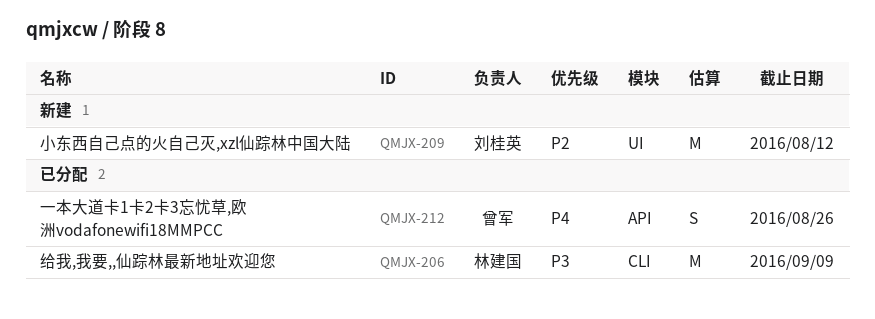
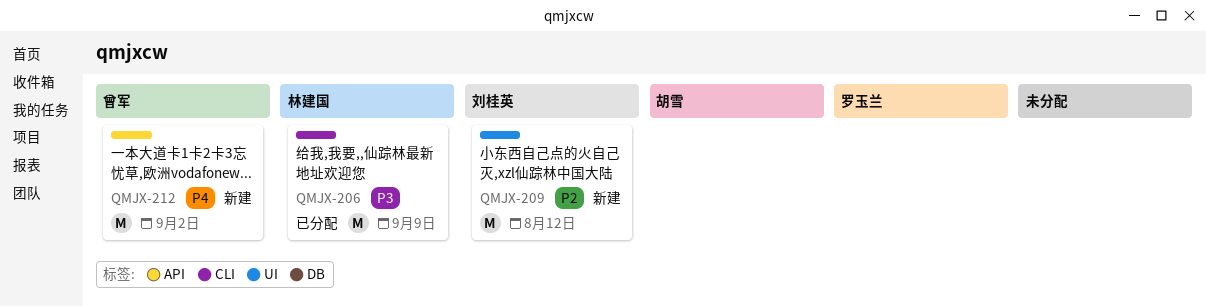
QMJX-212, status: 已分配 -> 新建
QMJX-212, estimate: S -> M
QMJX-212, due: Aug 26 -> Sep 2

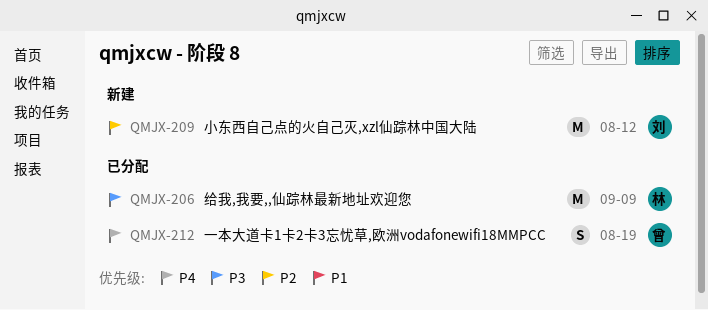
QMJX-212, status: 新建 -> 已分配
QMJX-212, estimate: M -> S
QMJX-212, due: Sep 2 -> Aug 19

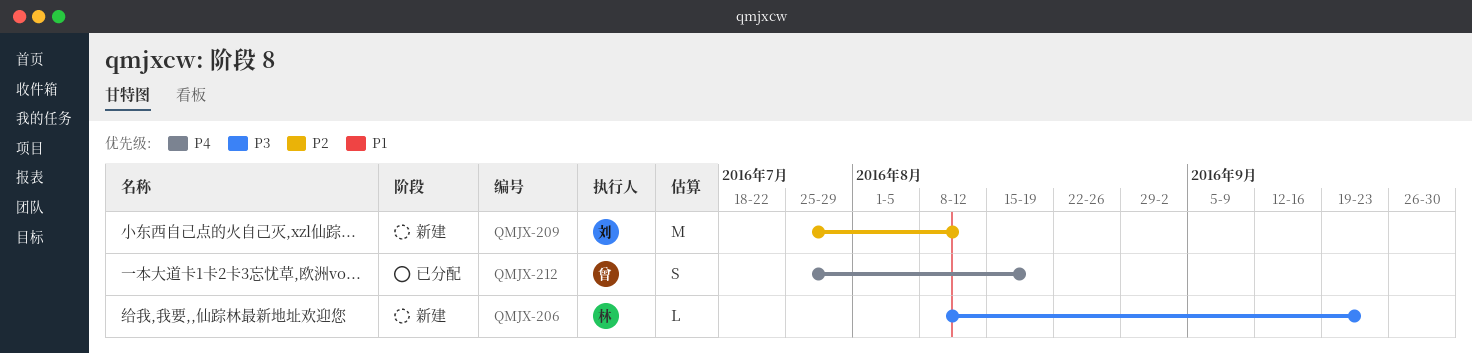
QMJX-206, status: 已分配 -> 新建
QMJX-206, estimate: M -> L
QMJX-206, due: Sep 9 -> Sep 23

